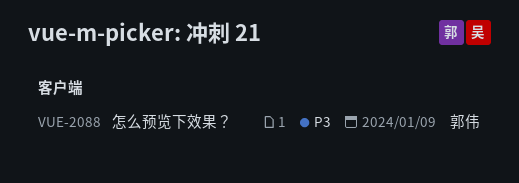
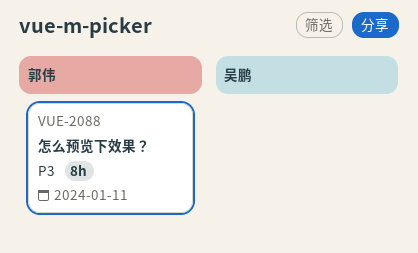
VUE-2088, due: Jan 9 -> Jan 11

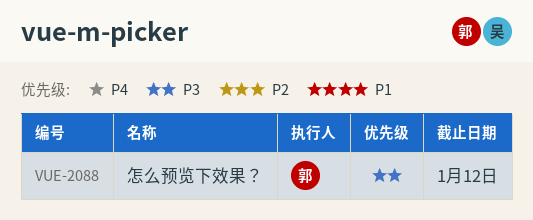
VUE-2088, due: Jan 11 -> Jan 12

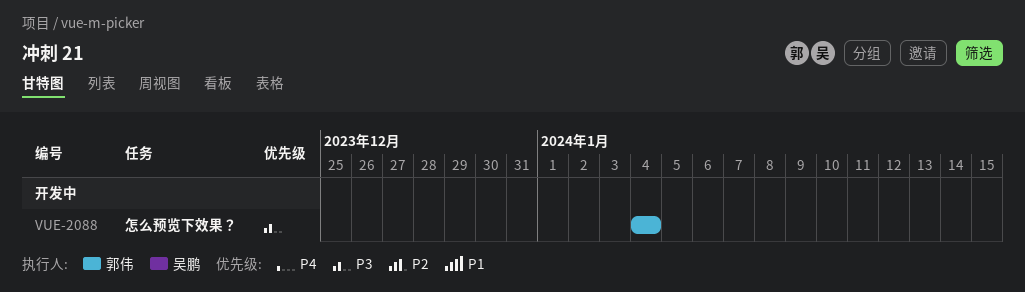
VUE-2088, due: Jan 12 -> Jan 4

